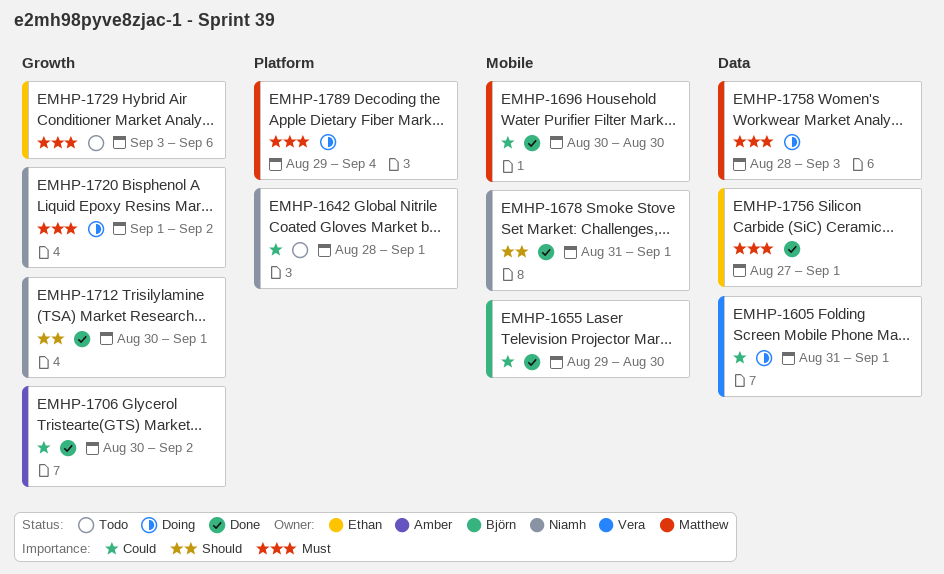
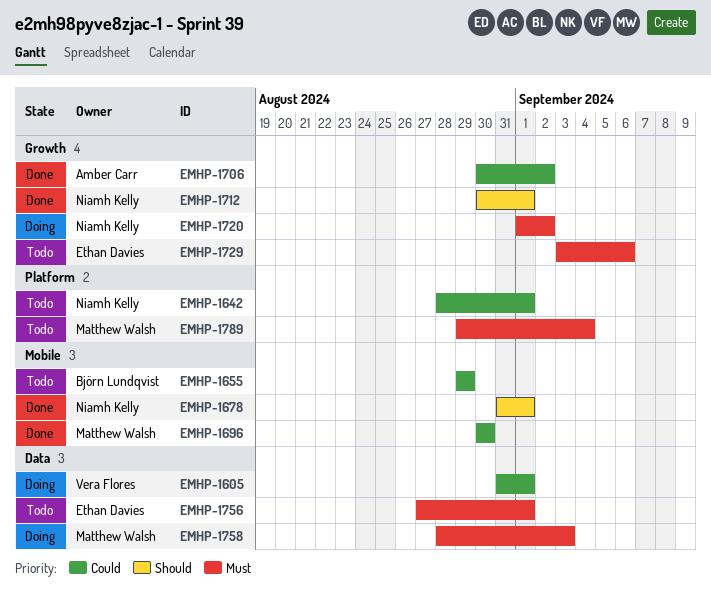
EMHP-1655, status: Done -> Todo
EMHP-1655, due: Aug 30 -> Aug 29
EMHP-1756, status: Done -> Todo
EMHP-1789, status: Doing -> Todo

